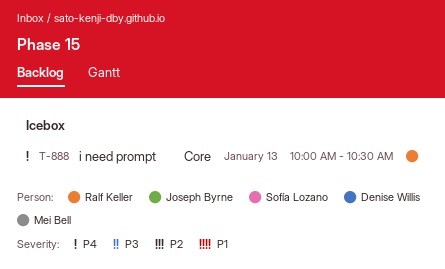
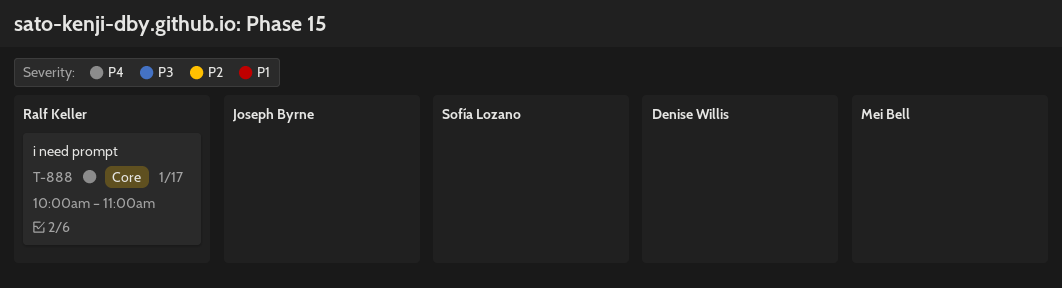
T-888, day: Jan 13 -> Jan 17
T-888, ends: 10:30 -> 11:00

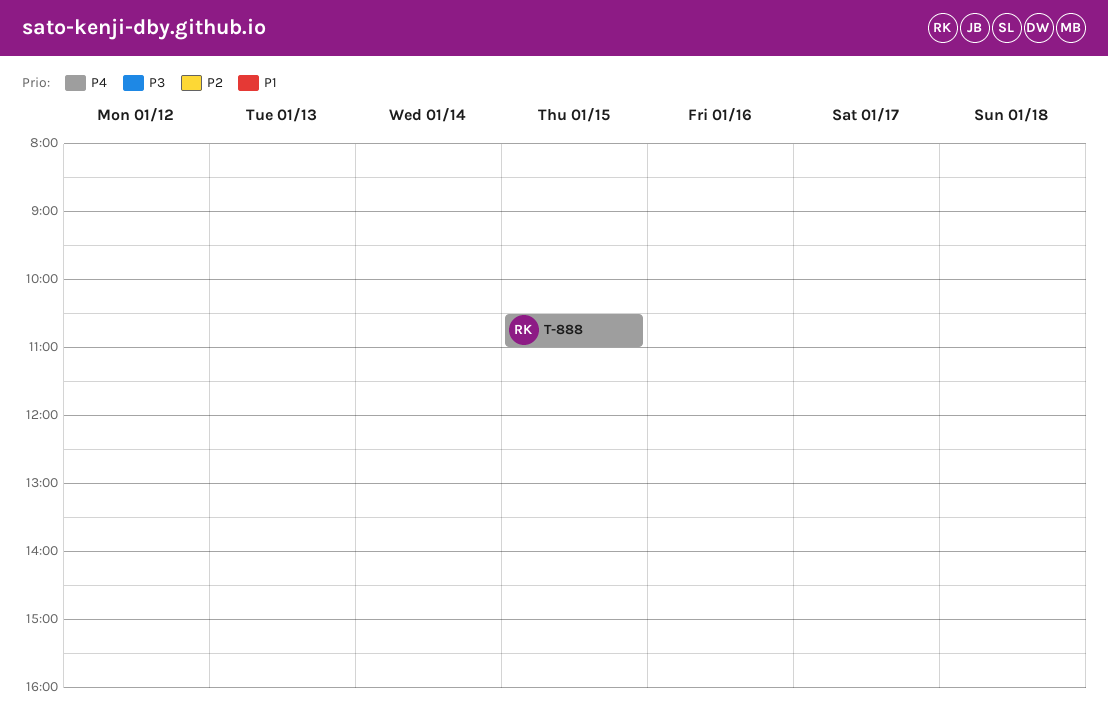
T-888, day: Jan 17 -> Jan 15
T-888, begins: 10:00 -> 10:30

